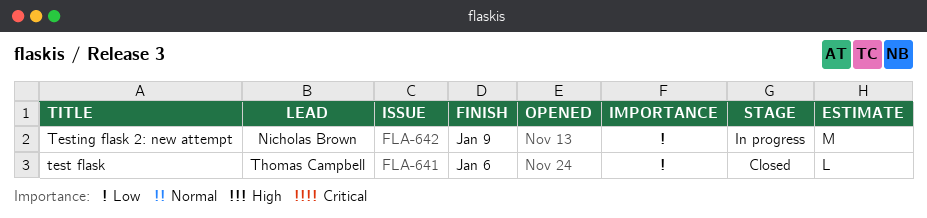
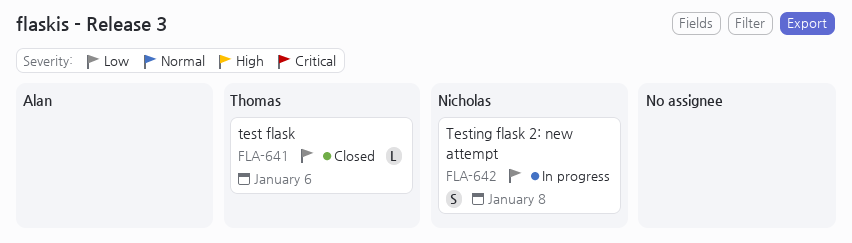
FLA-642, estimate: M -> S
FLA-642, due: Jan 9 -> Jan 8

